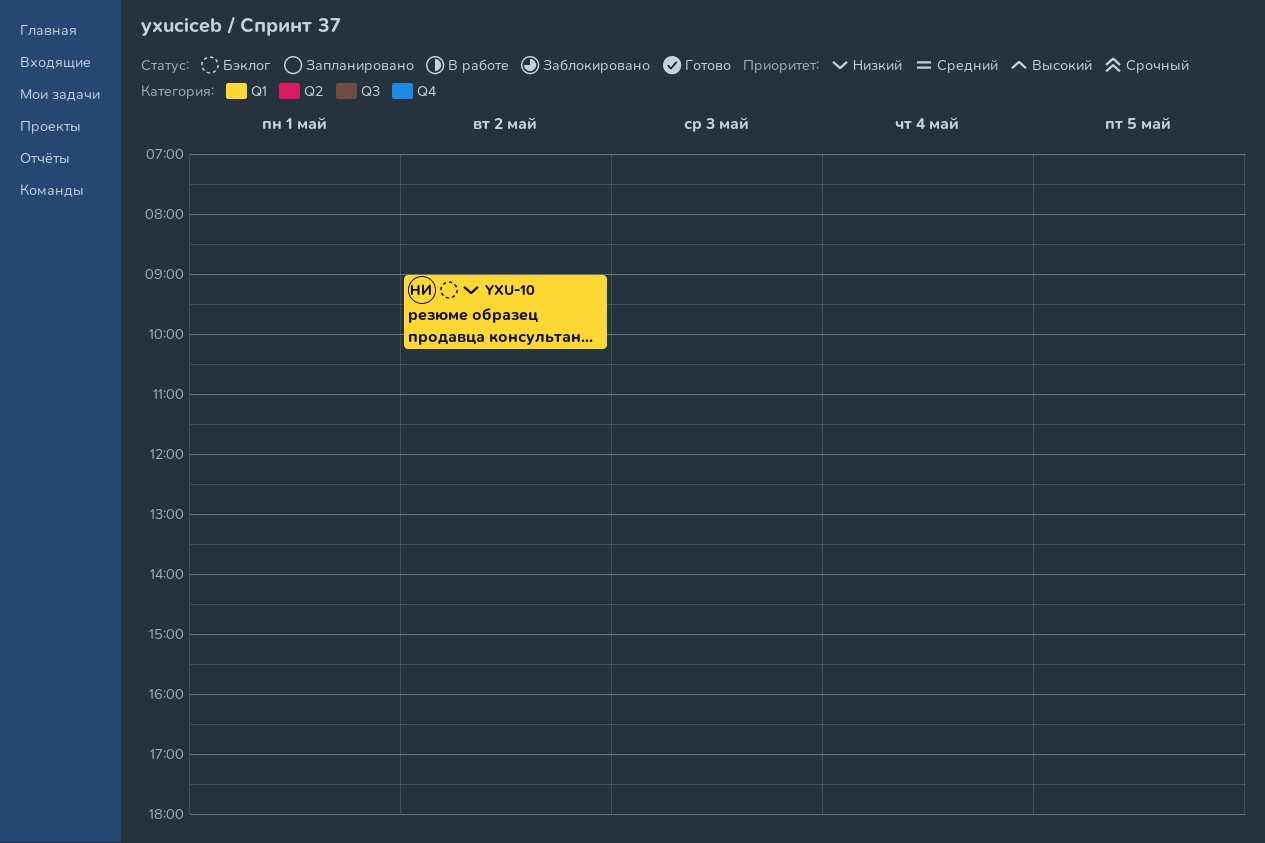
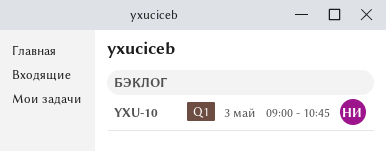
YXU-10, day: May 2 -> May 3
YXU-10, ends: 10:15 -> 10:45

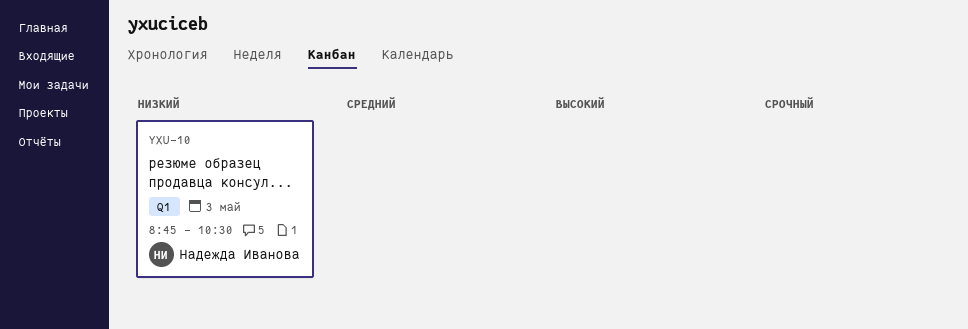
YXU-10, begins: 09:00 -> 08:45
YXU-10, ends: 10:45 -> 10:30

